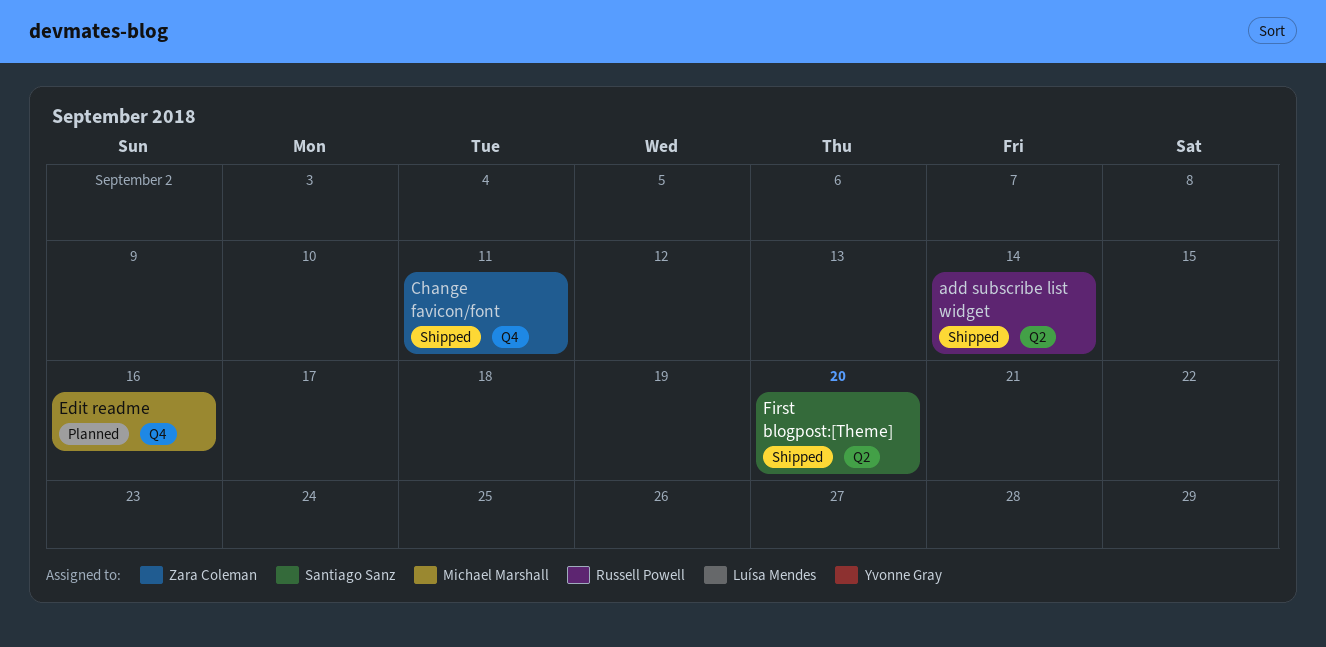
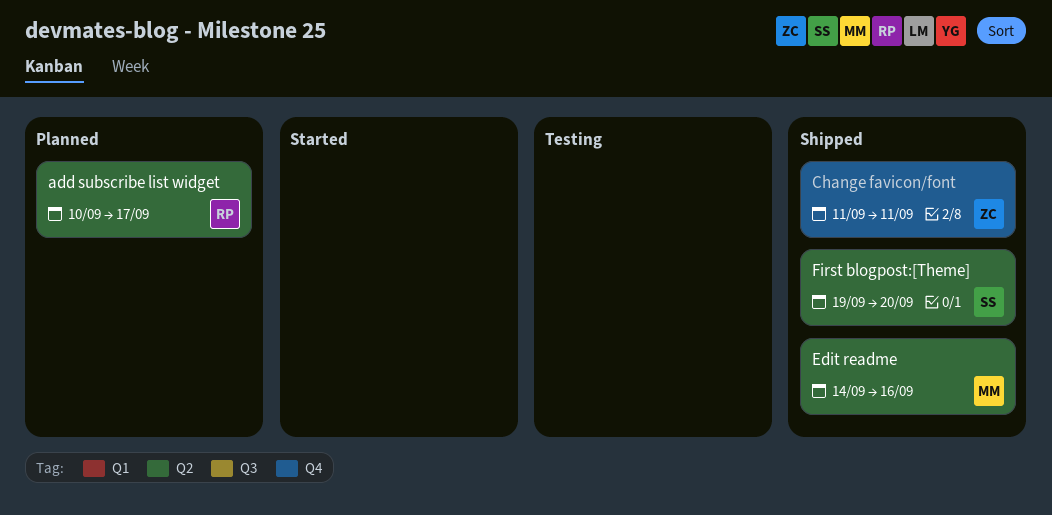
add subscribe list widget, status: Shipped -> Planned
add subscribe list widget, due: Sep 14 -> Sep 17
Edit readme, status: Planned -> Shipped
Edit readme, label: Q4 -> Q2

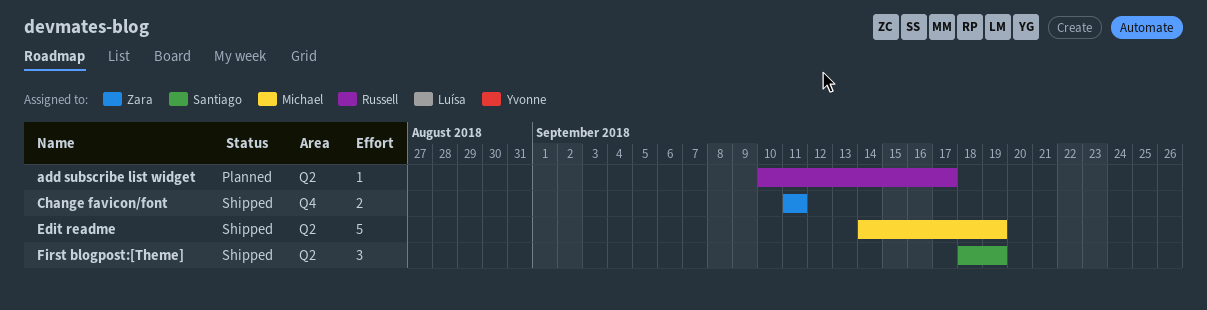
Edit readme, due: Sep 16 -> Sep 19
First blogpost:[Theme], start: Sep 19 -> Sep 18
First blogpost:[Theme], due: Sep 20 -> Sep 19

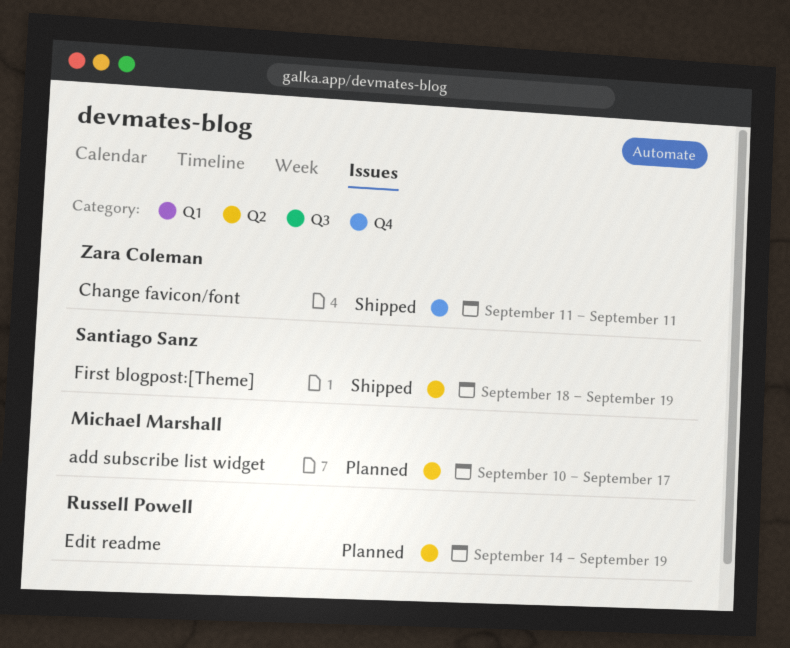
add subscribe list widget, owner: Russell Powell -> Michael Marshall
Edit readme, status: Shipped -> Planned
Edit readme, owner: Michael Marshall -> Russell Powell

